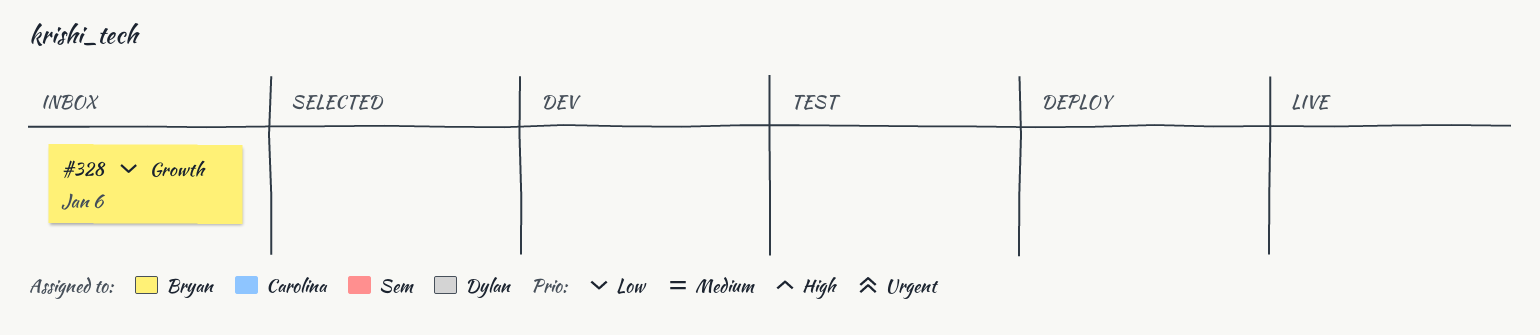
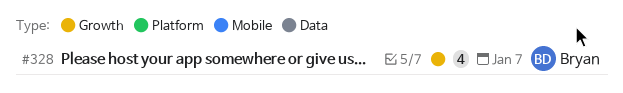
#328, due: Jan 6 -> Jan 7

